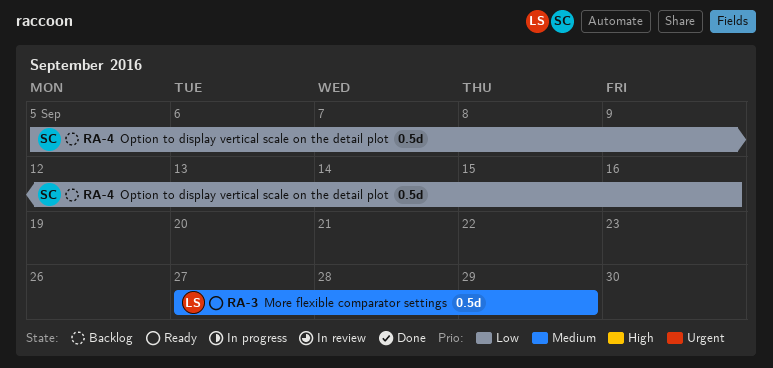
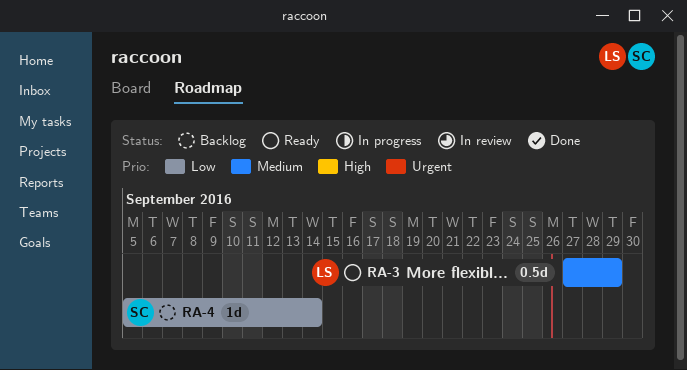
RA-4, estimate: 0.5d -> 1d
RA-4, due: Sep 16 -> Sep 14

